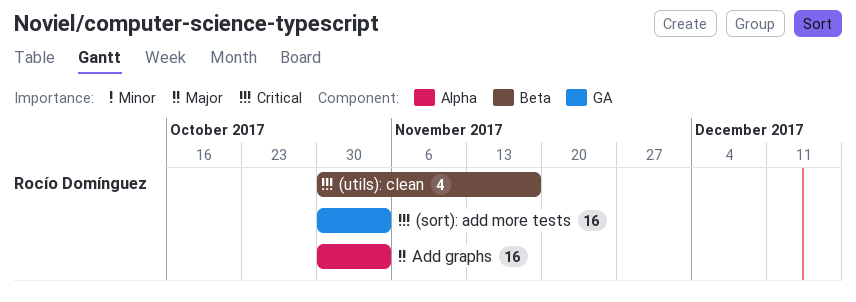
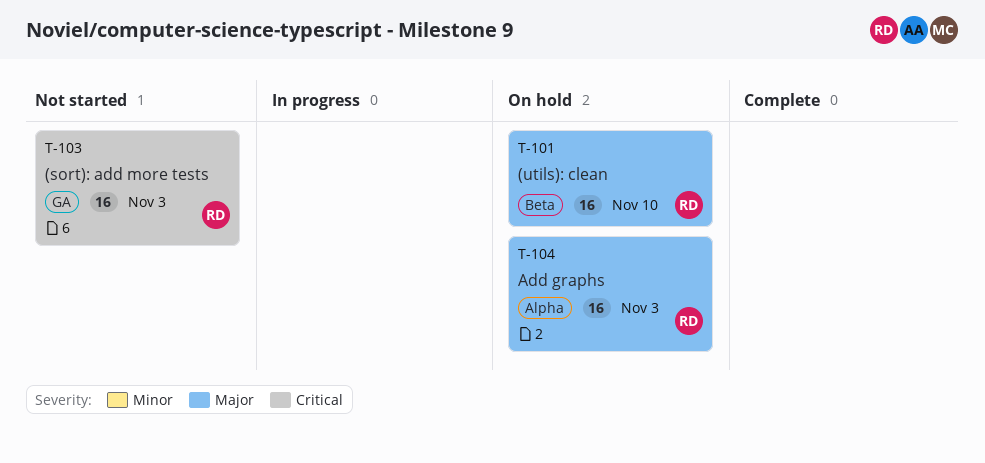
(utils): clean, priority: Critical -> Major
(utils): clean, estimate: 4 -> 16
(utils): clean, due: Nov 17 -> Nov 10

